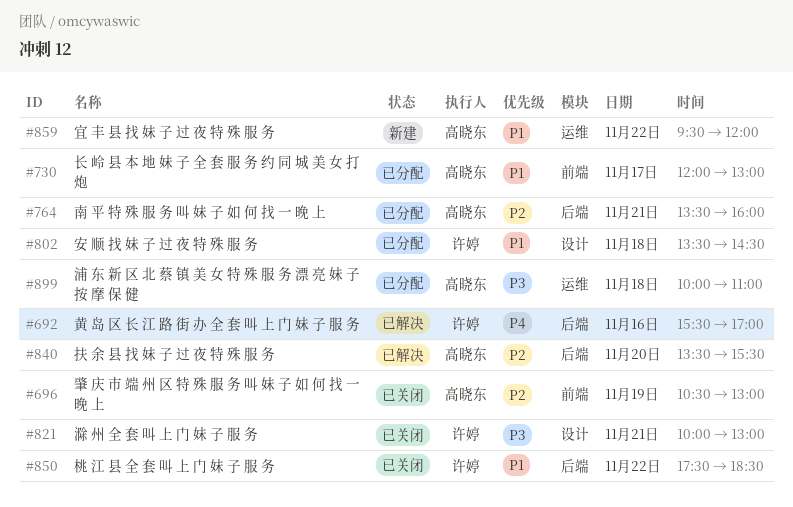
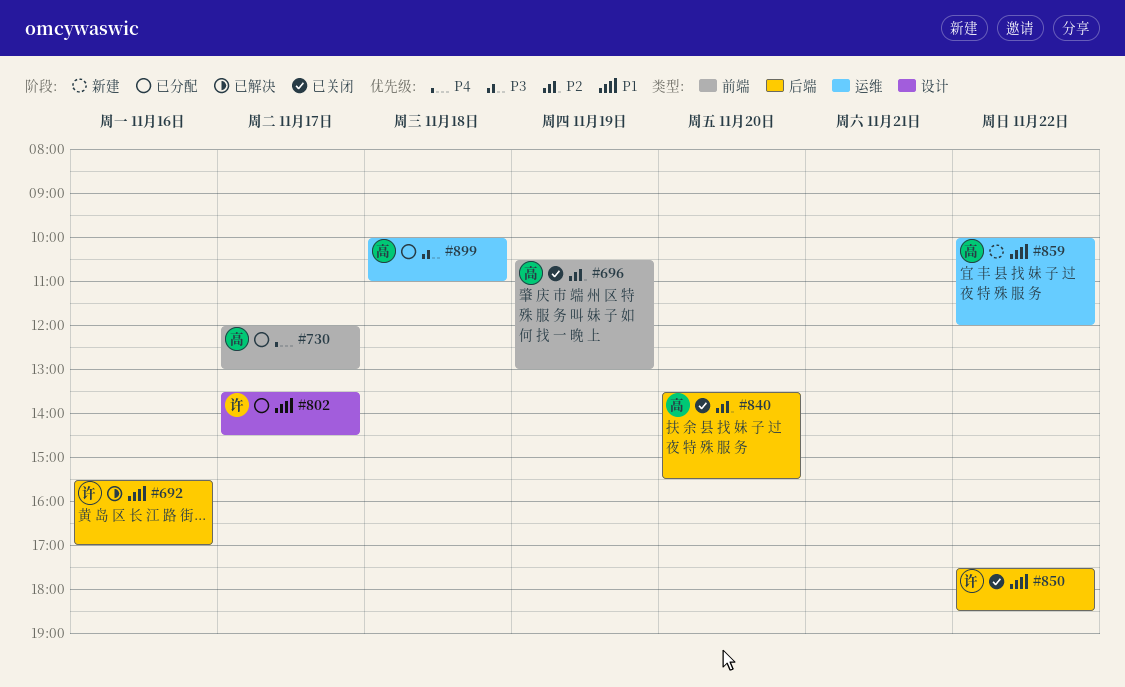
#692, priority: P4 -> P1
#730, priority: P1 -> P4
#764: present -> none
#802, day: Nov 18 -> Nov 17
#821: present -> none
#840, status: 已解决 -> 已关闭
#859, begins: 09:30 -> 10:00

